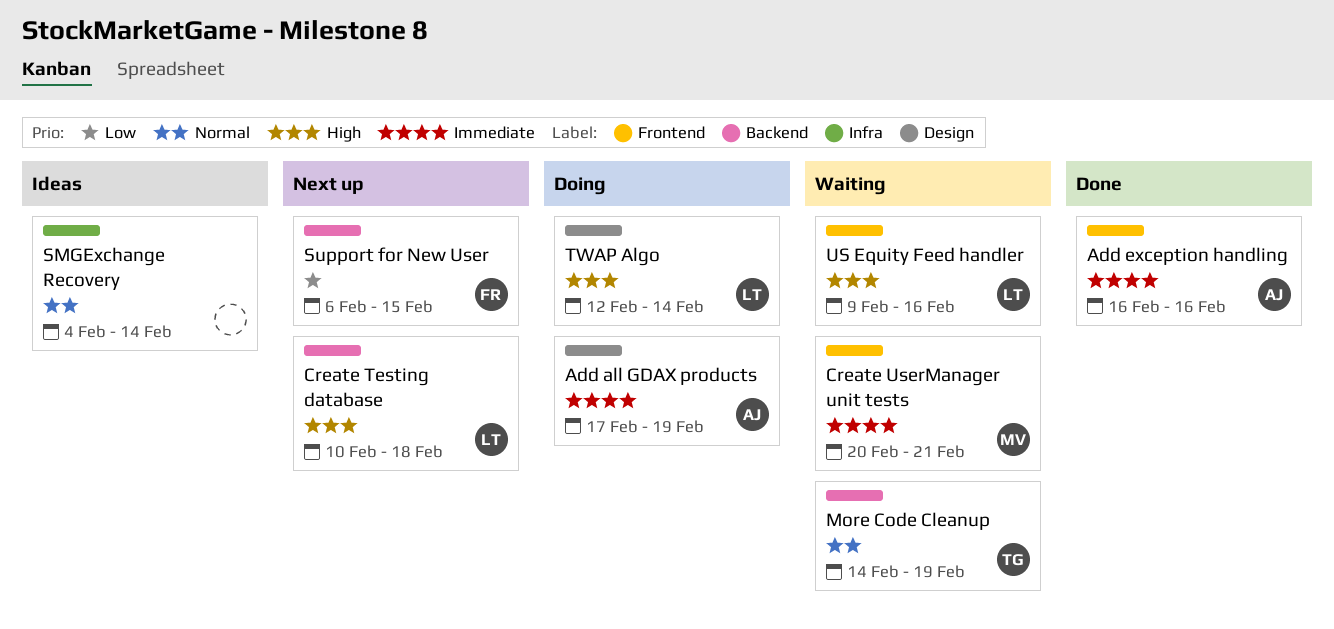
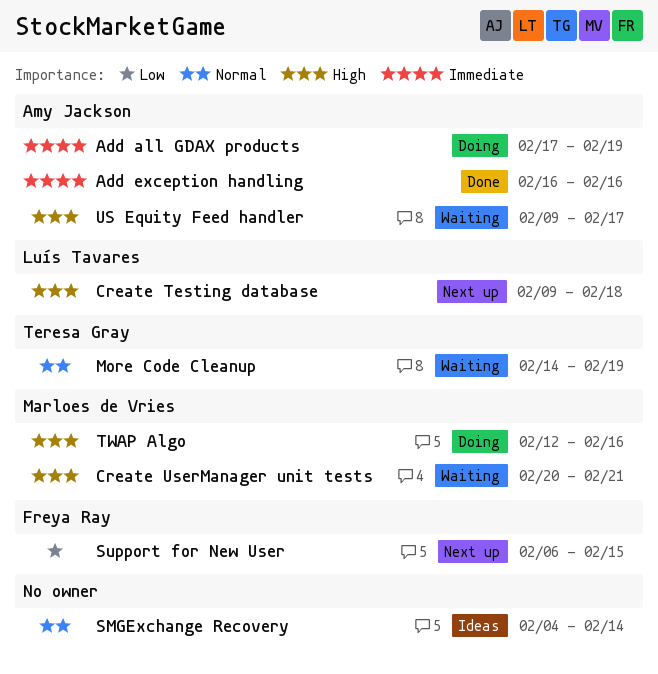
Create Testing database, start: Feb 10 -> Feb 9
Create UserManager unit tests, priority: Immediate -> High
TWAP Algo, owner: Luís Tavares -> Marloes de Vries
TWAP Algo, due: Feb 14 -> Feb 16
US Equity Feed handler, owner: Luís Tavares -> Amy Jackson
US Equity Feed handler, due: Feb 16 -> Feb 17

